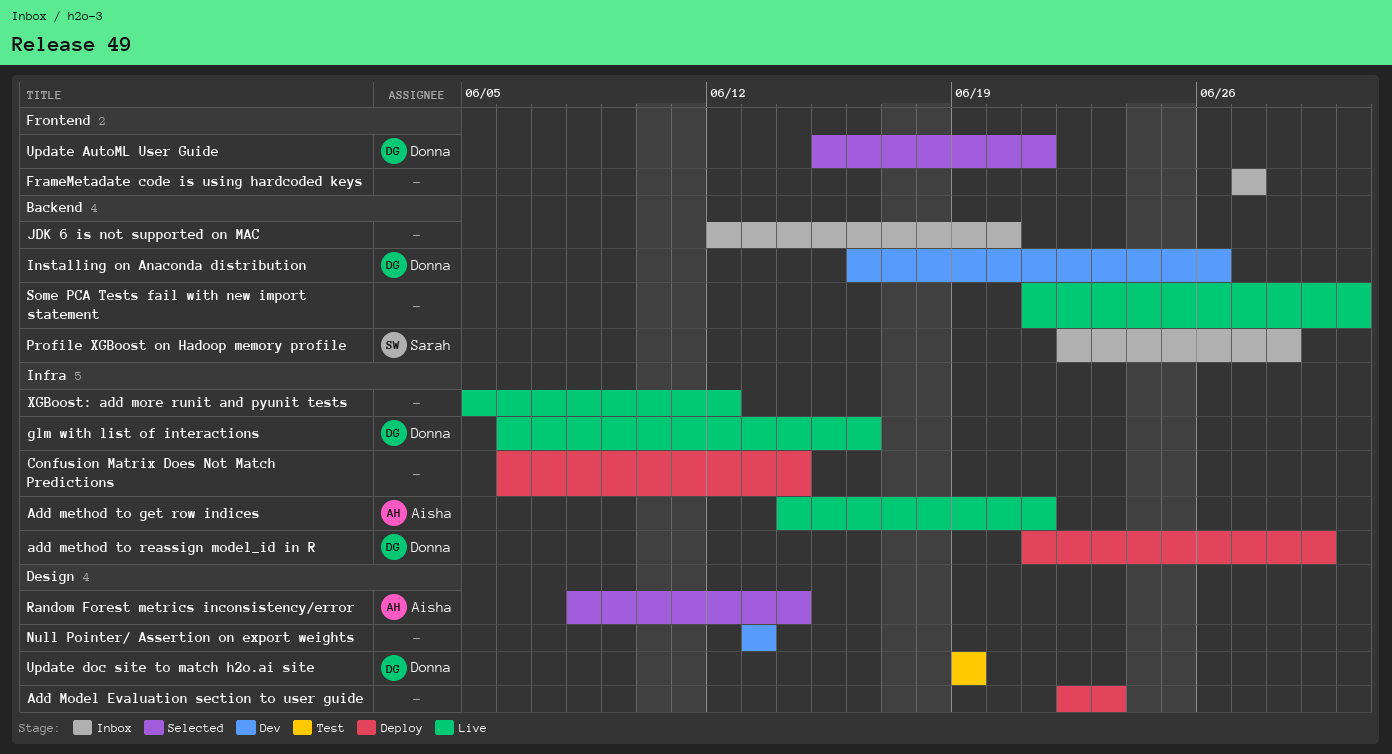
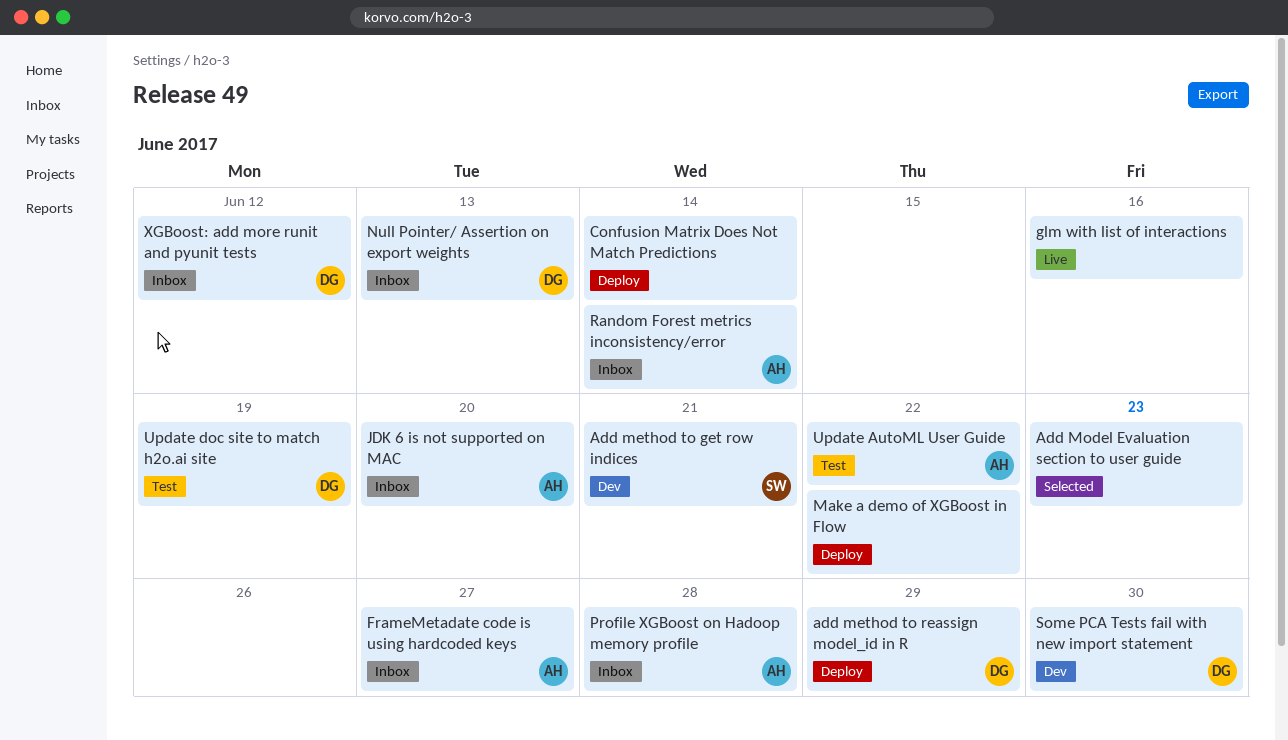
Add method to get row indices, status: Live -> Dev
Add method to get row indices, owner: Aisha -> Sarah
Add Model Evaluation section to user guide, status: Deploy -> Selected
FrameMetadate code is using hardcoded keys, owner: none -> Aisha
glm with list of interactions, owner: Donna -> none
Installing on Anaconda distribution: present -> none
JDK 6 is not supported on MAC, owner: none -> Aisha
Make a demo of XGBoost in Flow: none -> present
Null Pointer/ Assertion on export weights, status: Dev -> Inbox
Null Pointer/ Assertion on export weights, owner: none -> Donna
Profile XGBoost on Hadoop memory profile, owner: Sarah -> Aisha
Random Forest metrics inconsistency/error, status: Selected -> Inbox
Some PCA Tests fail with new import statement, status: Live -> Dev
Some PCA Tests fail with new import statement, owner: none -> Donna
Update AutoML User Guide, status: Selected -> Test
Update AutoML User Guide, owner: Donna -> Aisha
Update AutoML User Guide, due: Jun 21 -> Jun 22
XGBoost: add more runit and pyunit tests, status: Live -> Inbox
XGBoost: add more runit and pyunit tests, owner: none -> Donna

